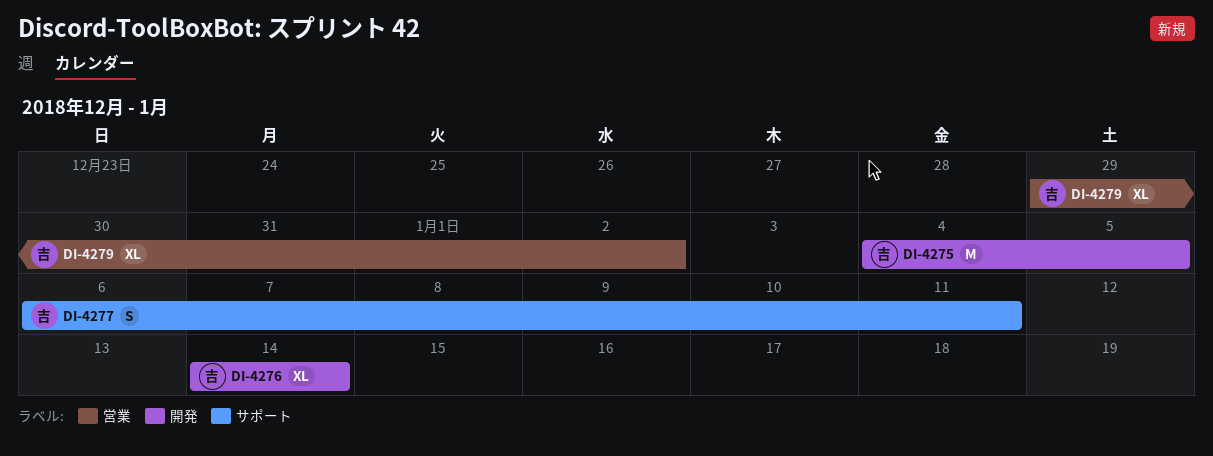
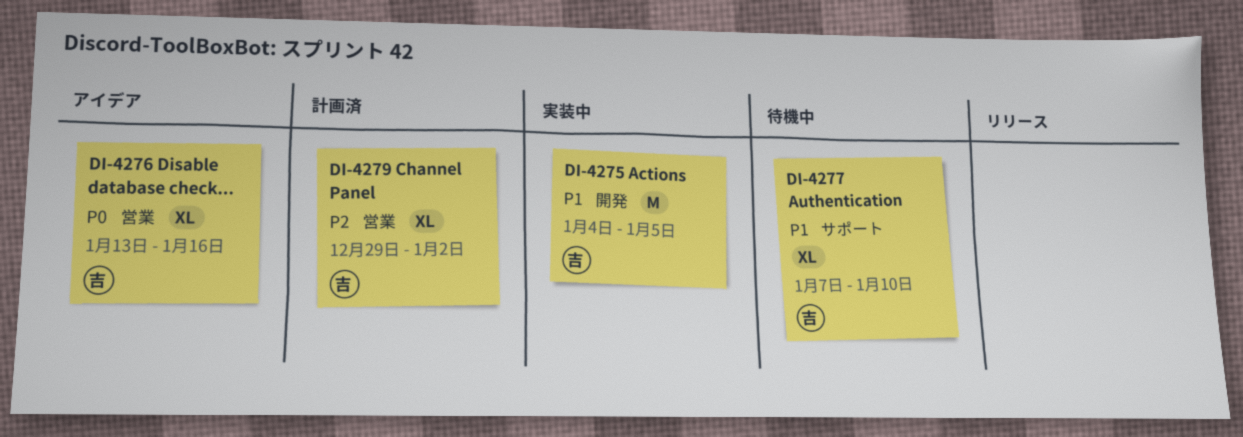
DI-4276, label: 開発 -> 営業
DI-4276, start: Jan 14 -> Jan 13
DI-4276, due: Jan 14 -> Jan 16
DI-4277, estimate: S -> XL
DI-4277, start: Jan 6 -> Jan 7
DI-4277, due: Jan 11 -> Jan 10

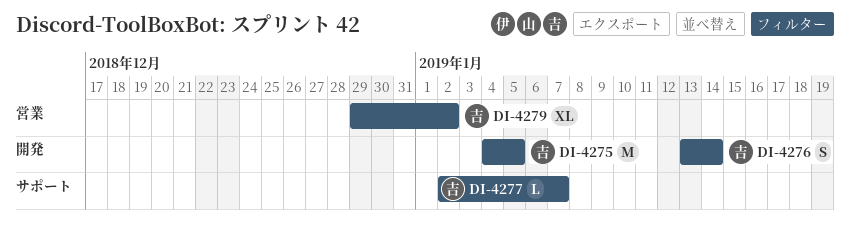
DI-4276, label: 営業 -> 開発
DI-4276, estimate: XL -> S
DI-4276, due: Jan 16 -> Jan 14
DI-4277, estimate: XL -> L
DI-4277, start: Jan 7 -> Jan 2
DI-4277, due: Jan 10 -> Jan 7

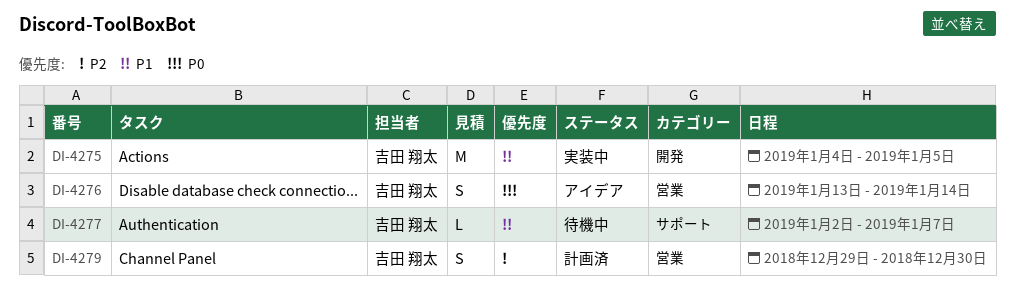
DI-4276, label: 開発 -> 営業
DI-4279, estimate: XL -> S
DI-4279, due: Jan 2 -> Dec 30

